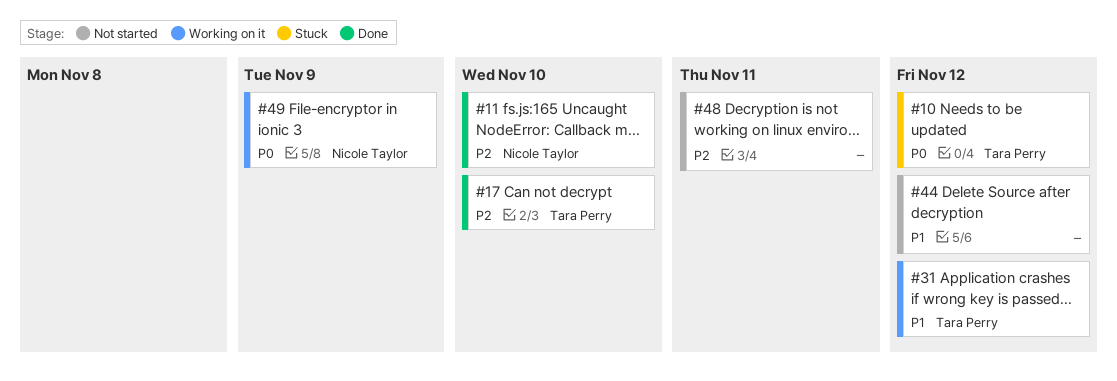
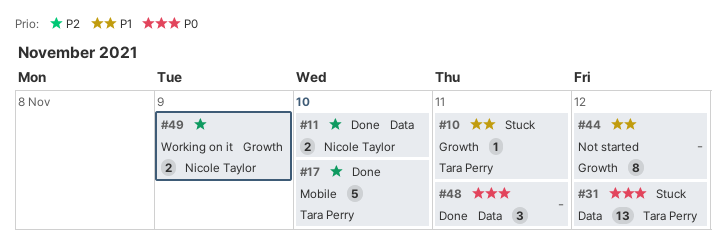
#10, priority: P0 -> P1
#10, due: Nov 12 -> Nov 11
#31, status: Working on it -> Stuck
#31, priority: P1 -> P0
#48, status: Not started -> Done
#48, priority: P2 -> P0
#49, priority: P0 -> P2

